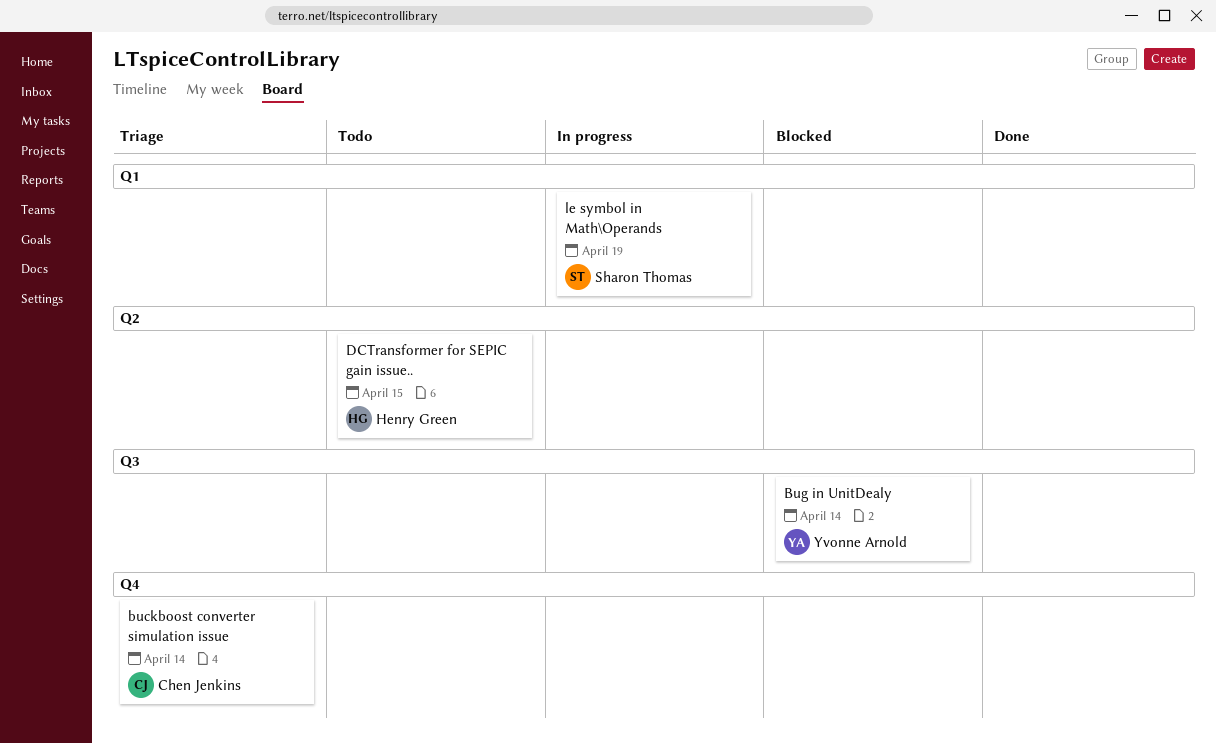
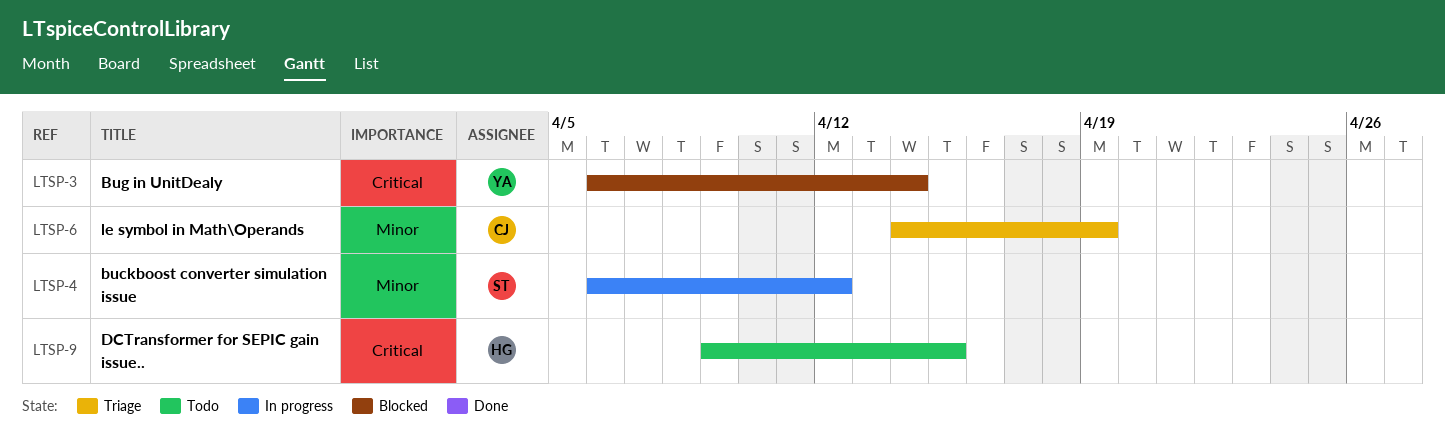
buckboost converter simulation issue, status: Triage -> In progress
buckboost converter simulation issue, owner: Chen Jenkins -> Sharon Thomas
buckboost converter simulation issue, due: Apr 14 -> Apr 12
le symbol in Math\Operands, status: In progress -> Triage
le symbol in Math\Operands, owner: Sharon Thomas -> Chen Jenkins

